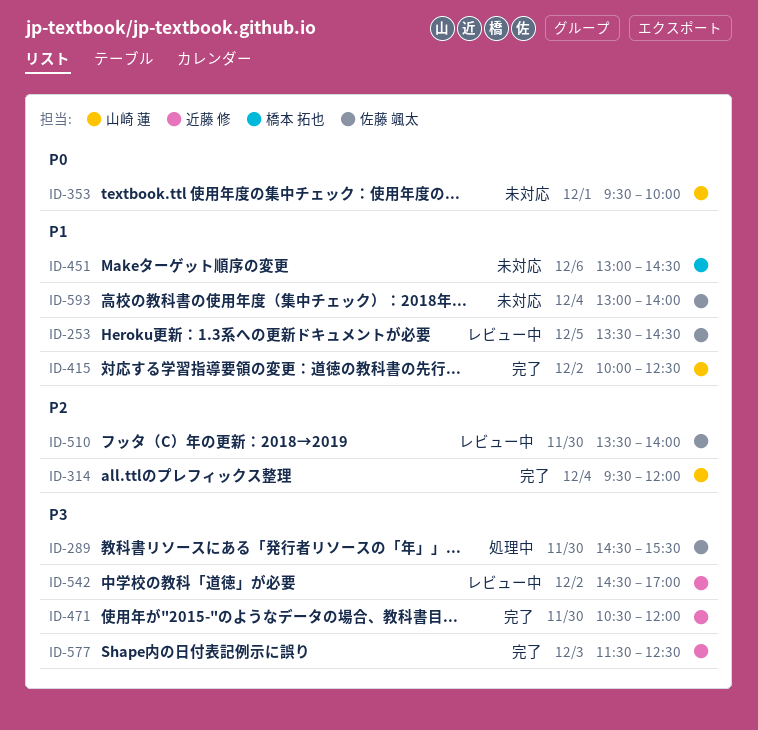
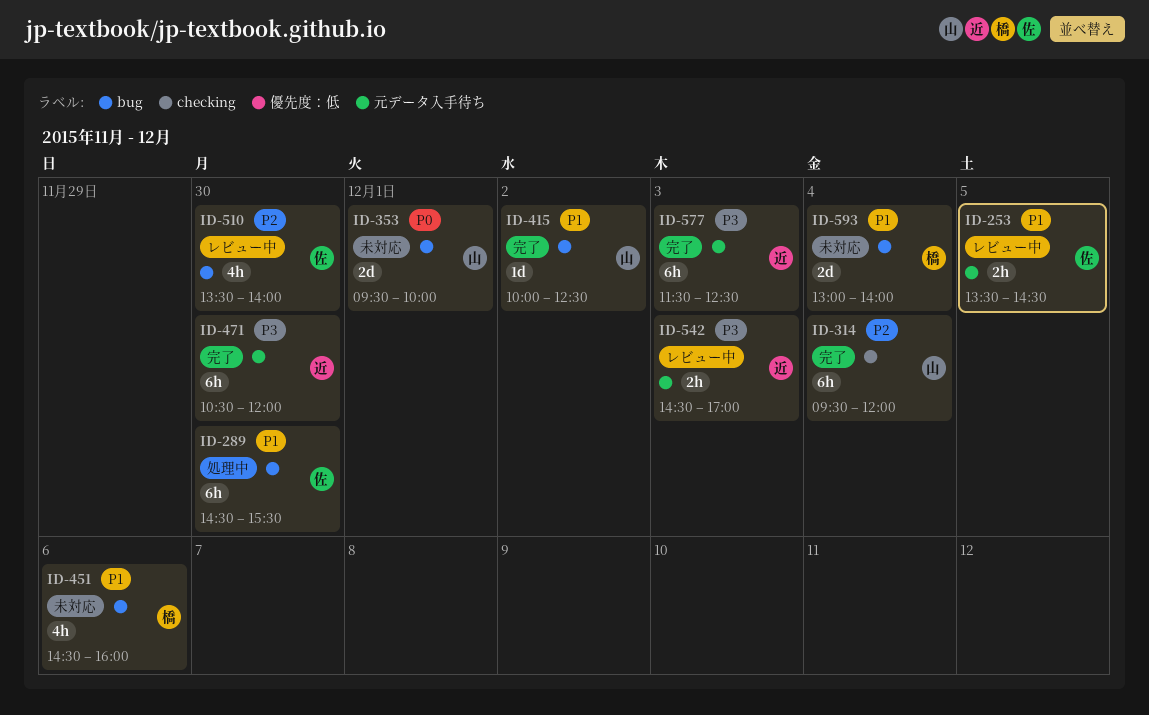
ID-289, priority: P3 -> P1
ID-451, begins: 13:00 -> 14:30
ID-451, ends: 14:30 -> 16:00
ID-542, day: Dec 2 -> Dec 3
ID-593, owner: 佐藤 颯太 -> 橋本 拓也

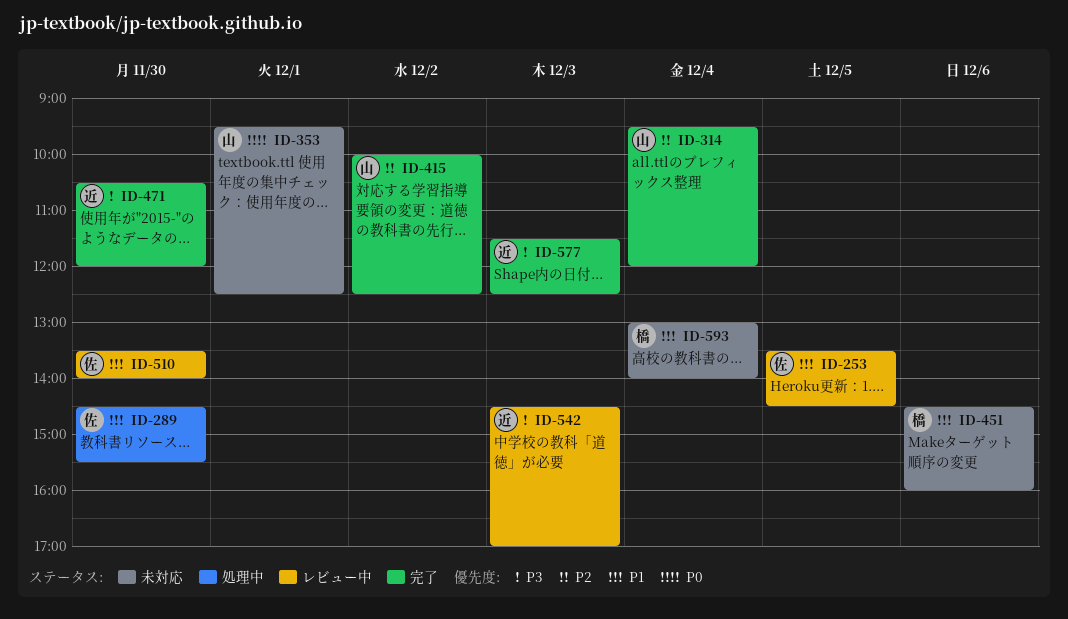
ID-353, ends: 10:00 -> 12:30
ID-415, priority: P1 -> P2
ID-510, priority: P2 -> P1

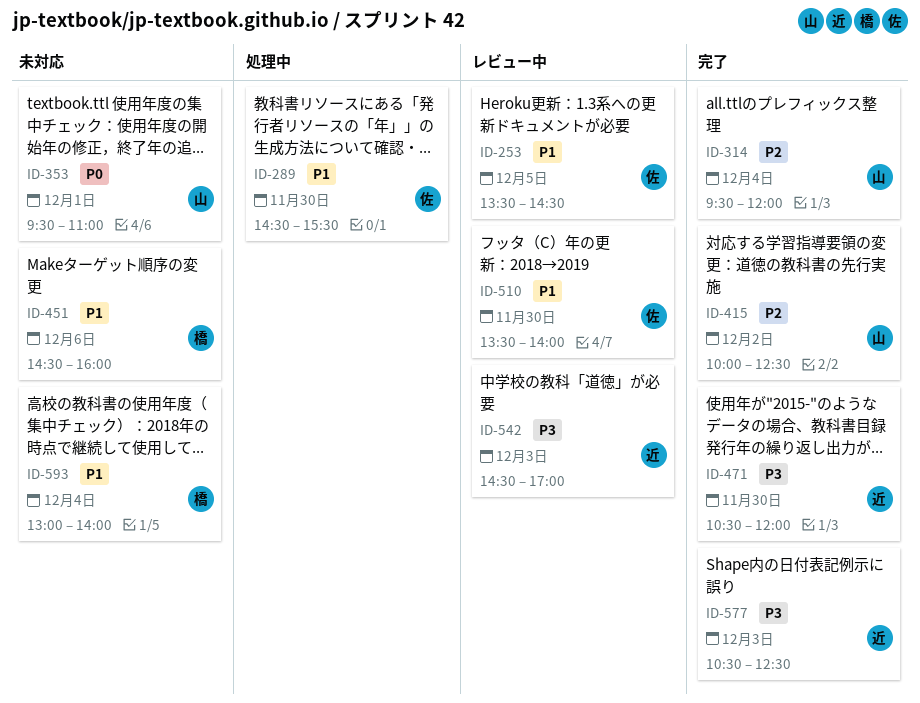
ID-353, ends: 12:30 -> 11:00
ID-577, begins: 11:30 -> 10:30

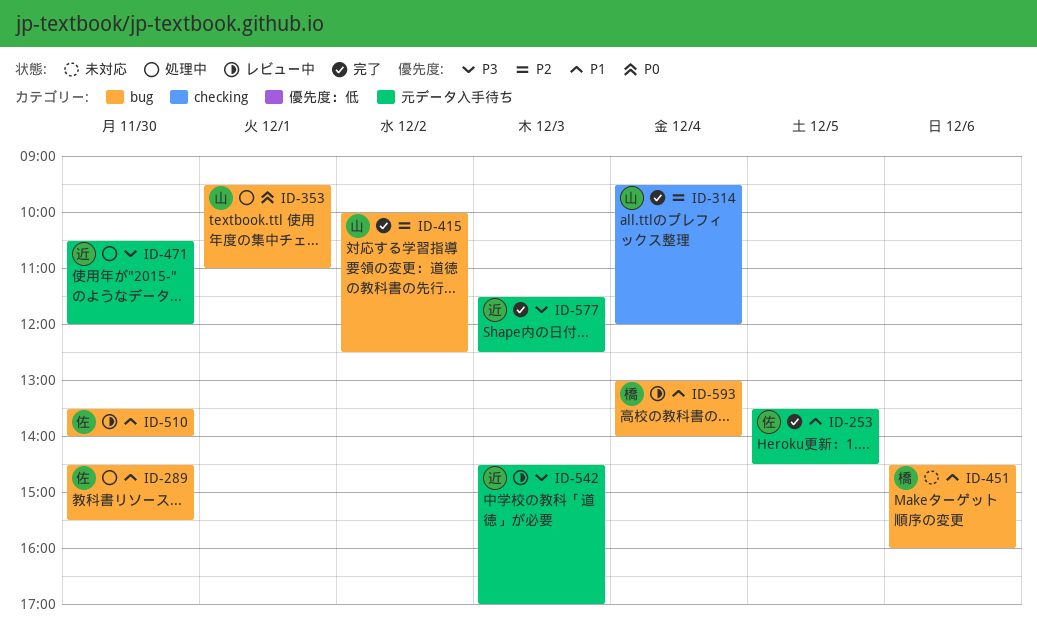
ID-253, status: レビュー中 -> 完了
ID-353, status: 未対応 -> 処理中
ID-471, status: 完了 -> 処理中
ID-577, begins: 10:30 -> 11:30
ID-593, status: 未対応 -> レビュー中

